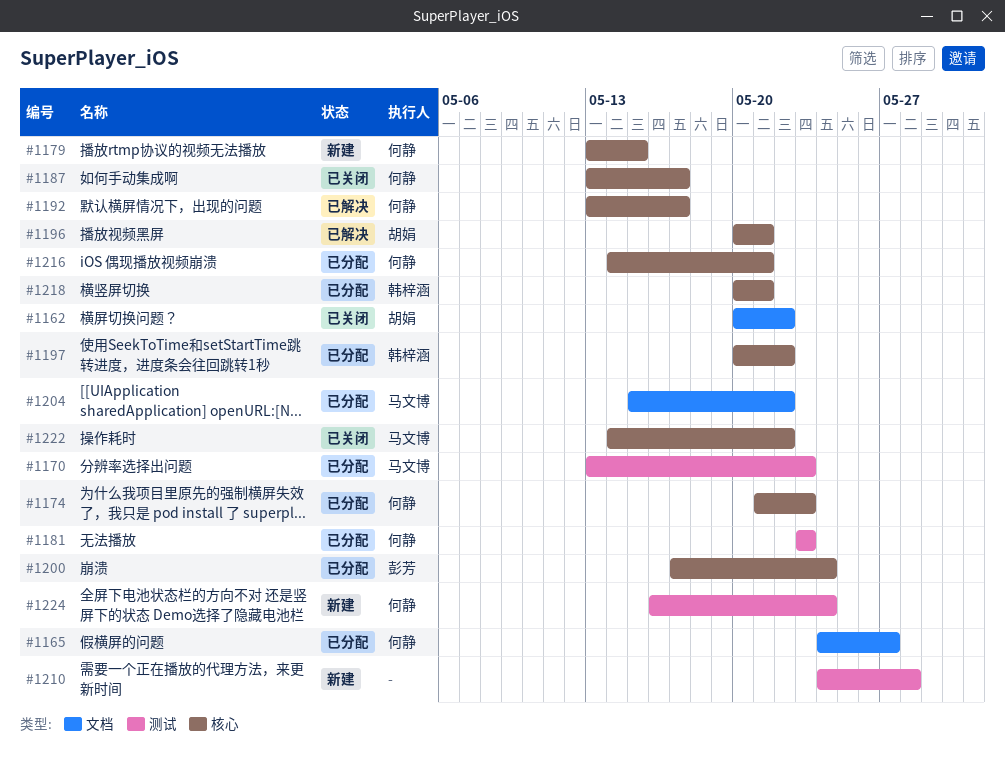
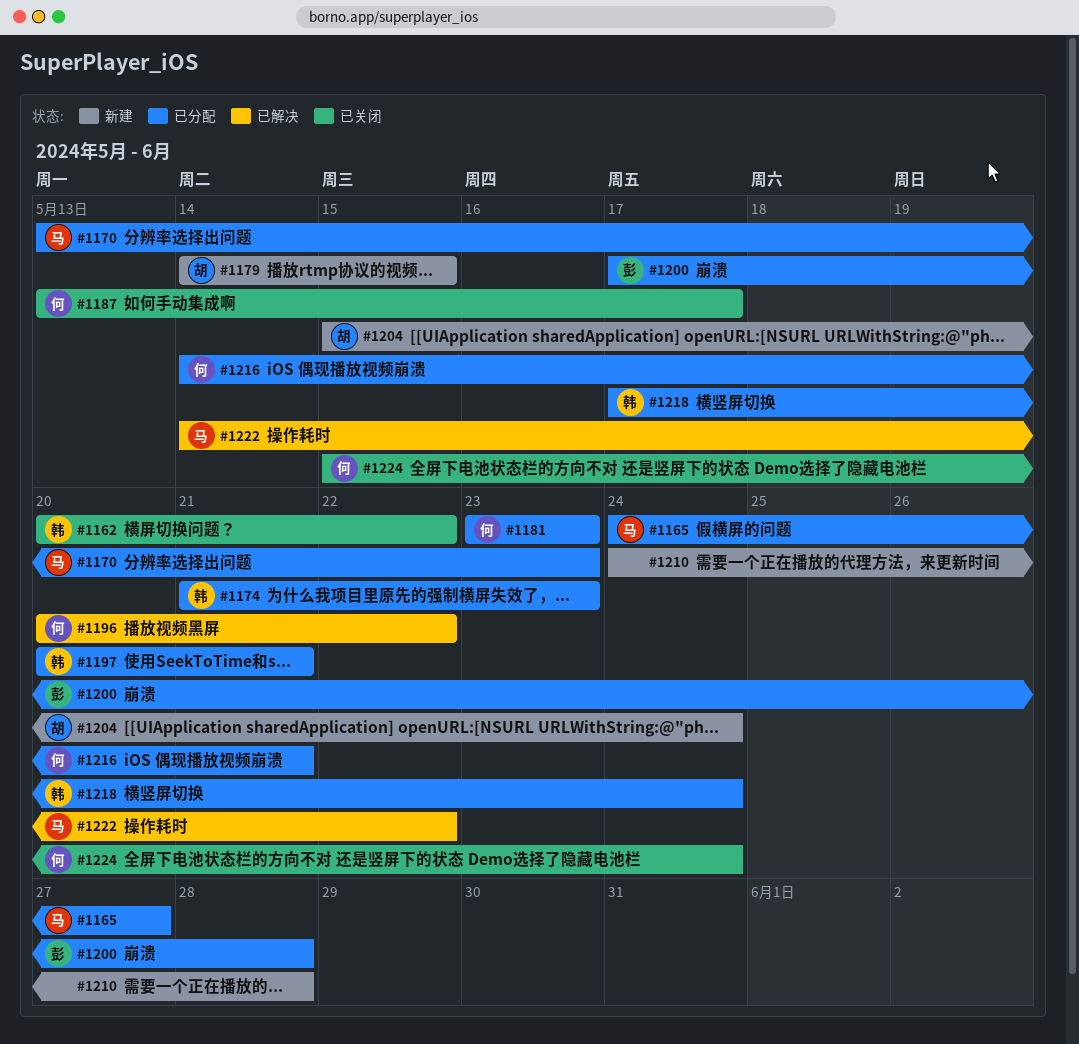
#1162, owner: 胡娟 -> 韩梓涵
#1165, owner: 何静 -> 马文博
#1174, owner: 何静 -> 韩梓涵
#1179, owner: 何静 -> 胡娟
#1179, start: May 13 -> May 14
#1192: present -> none
#1196, owner: 胡娟 -> 何静
#1196, due: May 21 -> May 22
#1197, due: May 22 -> May 21
#1200, due: May 24 -> May 28
#1204, status: 已分配 -> 新建
#1204, owner: 马文博 -> 胡娟
#1204, due: May 22 -> May 24
#1218, start: May 20 -> May 17
#1218, due: May 21 -> May 24
#1222, status: 已关闭 -> 已解决
#1224, status: 新建 -> 已关闭
#1224, start: May 16 -> May 15

